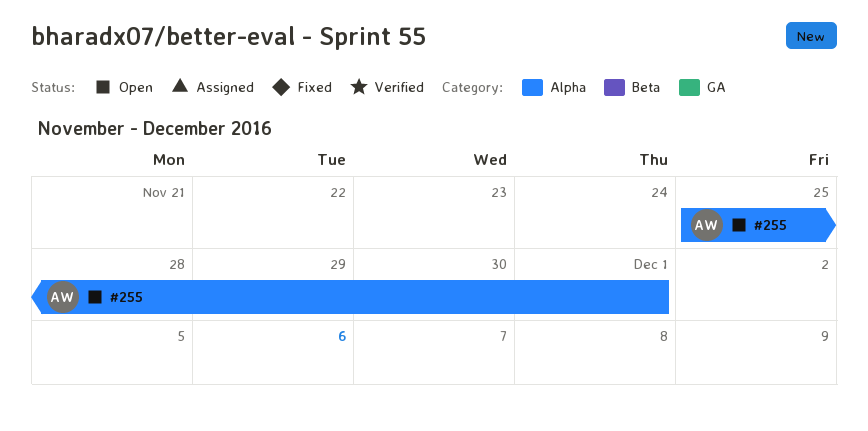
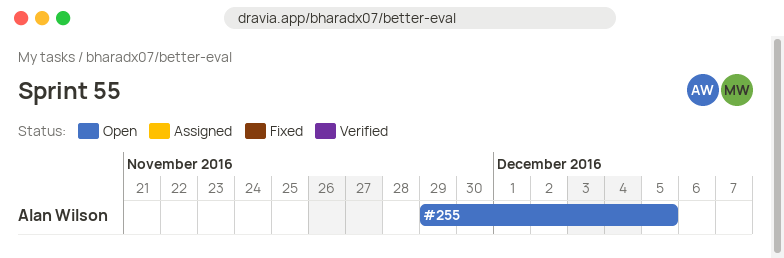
#255, start: Nov 25 -> Nov 29
#255, due: Dec 1 -> Dec 5

